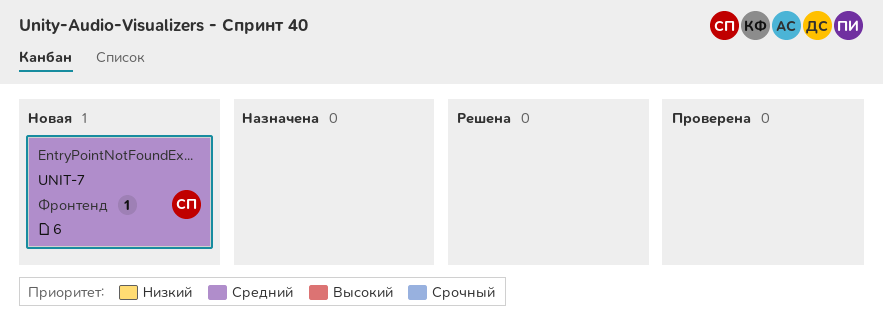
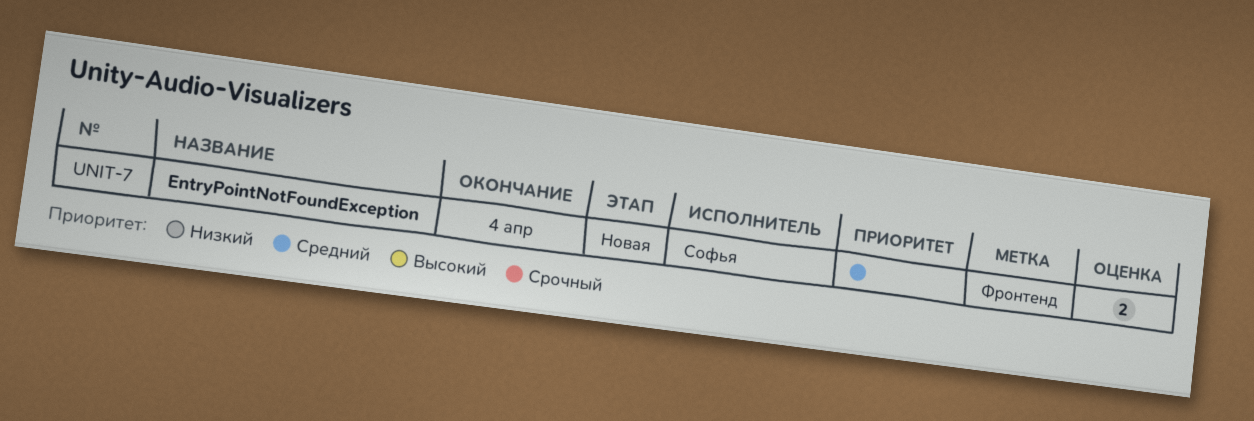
UNIT-7, estimate: 1 -> 2

